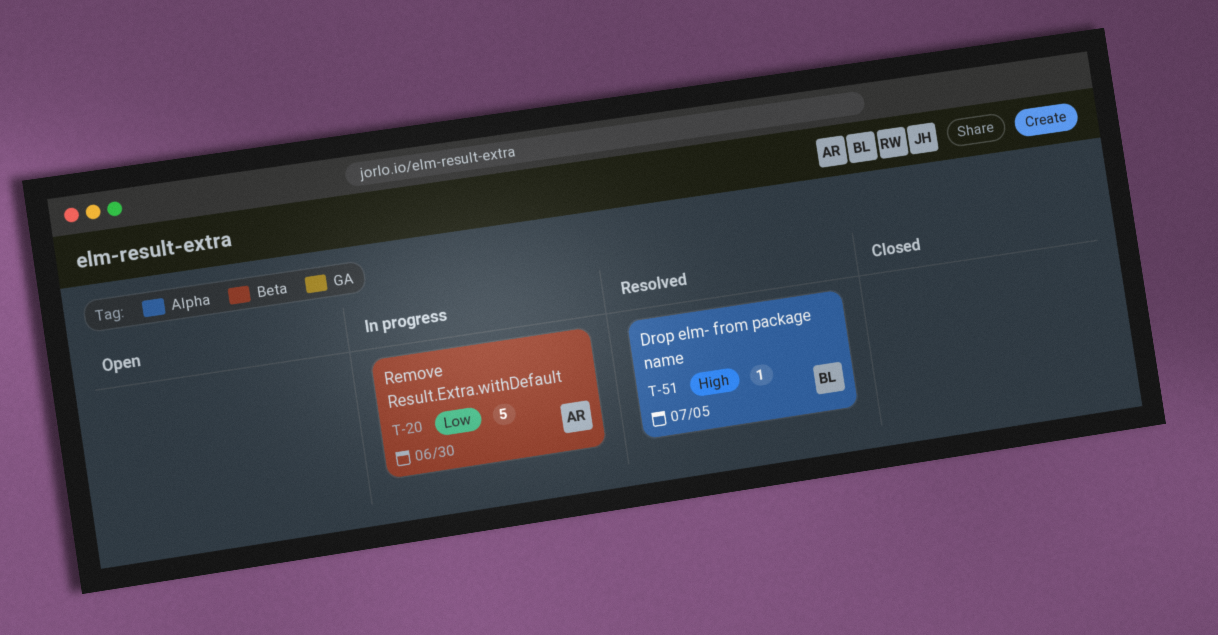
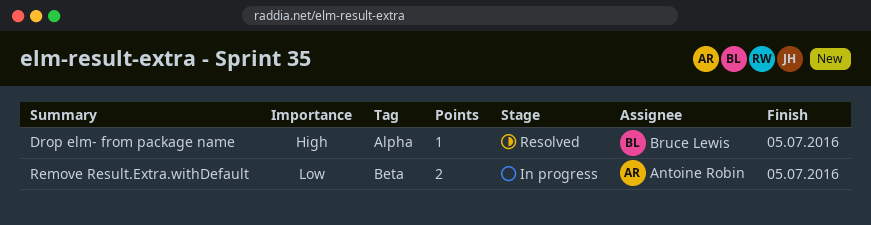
Remove Result.Extra.withDefault, estimate: 5 -> 2
Remove Result.Extra.withDefault, due: Jun 30 -> Jul 5

